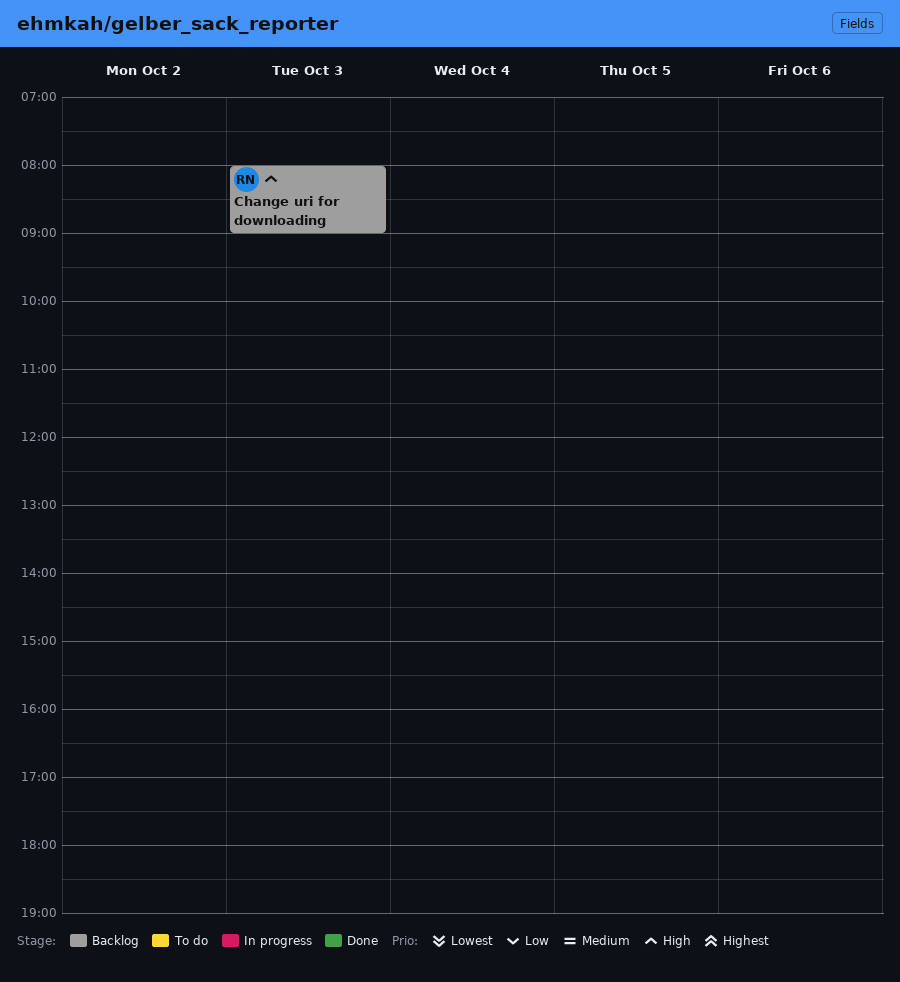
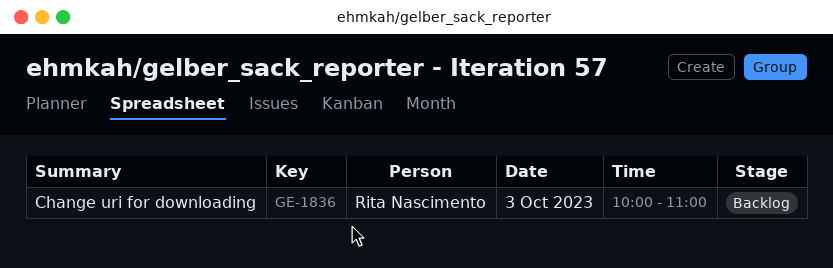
Change uri for downloading, begins: 08:00 -> 10:00
Change uri for downloading, ends: 09:00 -> 11:00

